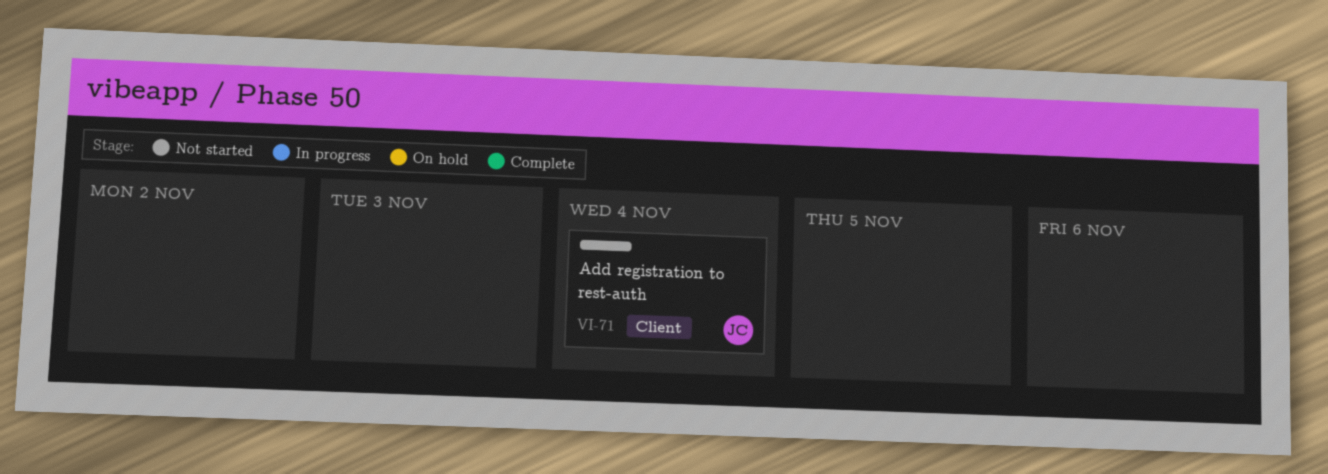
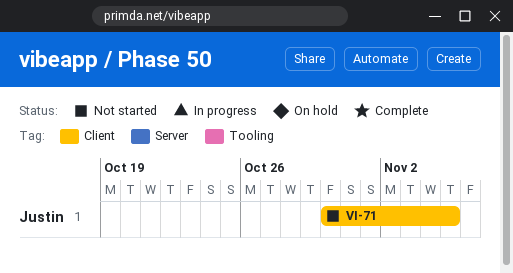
VI-71, due: Nov 4 -> Nov 5

